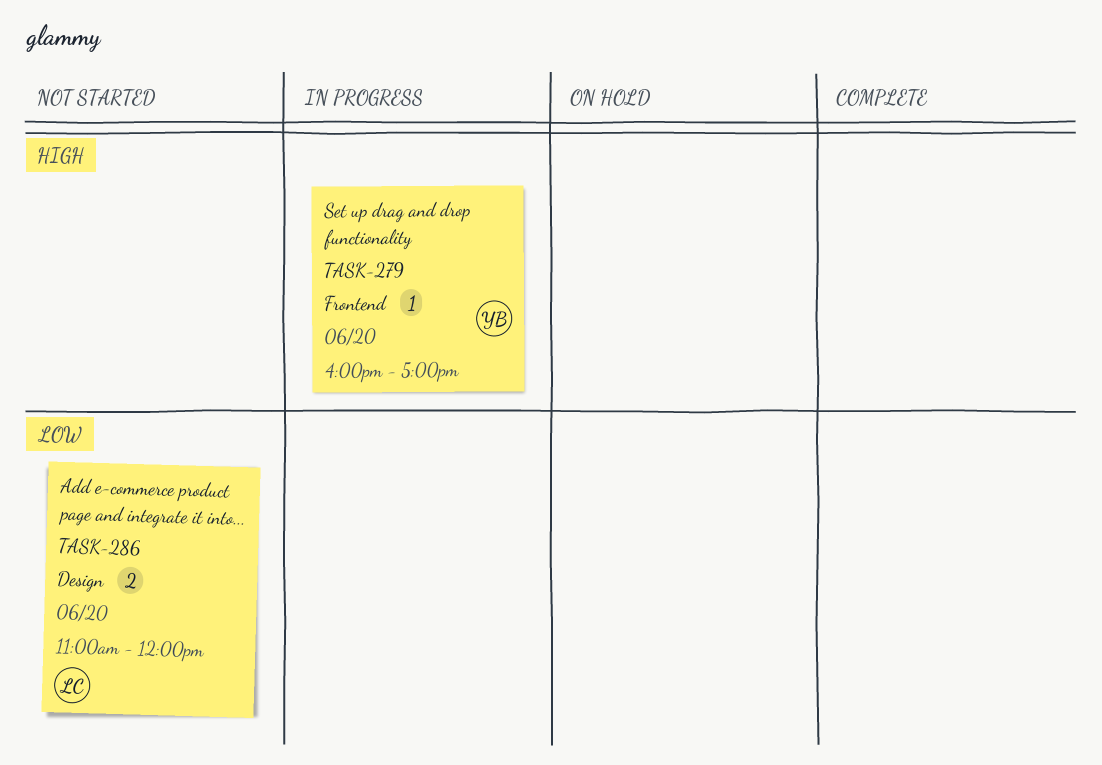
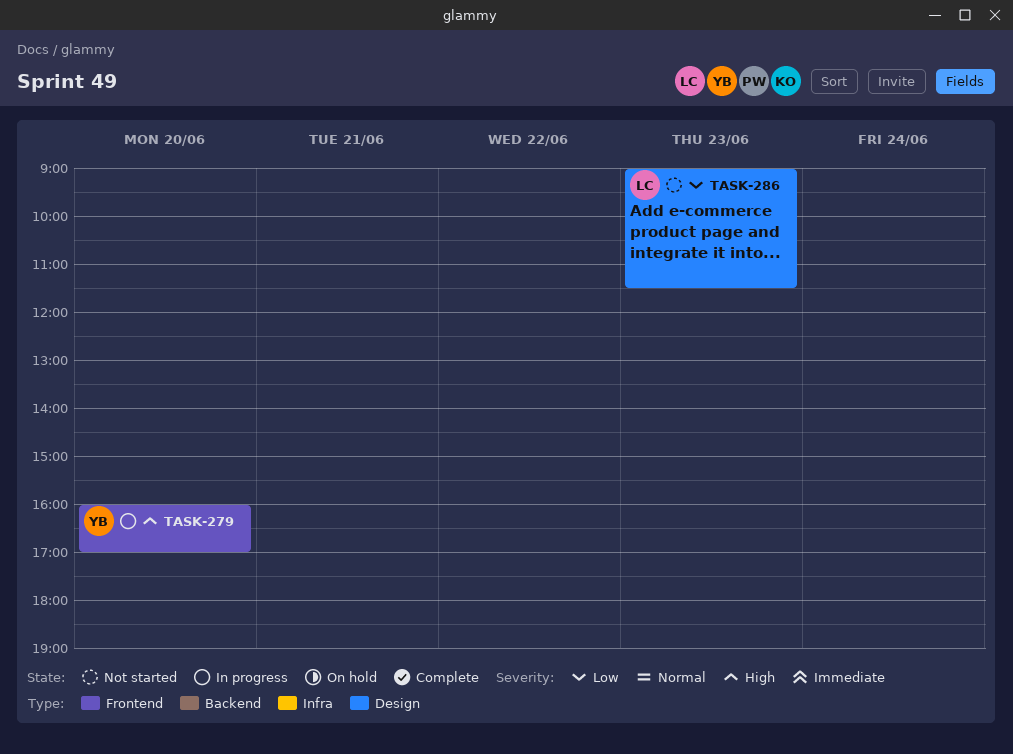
TASK-286, day: Jun 20 -> Jun 23
TASK-286, begins: 11:00 -> 09:00
TASK-286, ends: 12:00 -> 11:30

